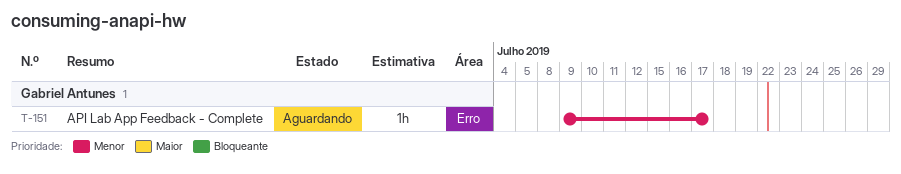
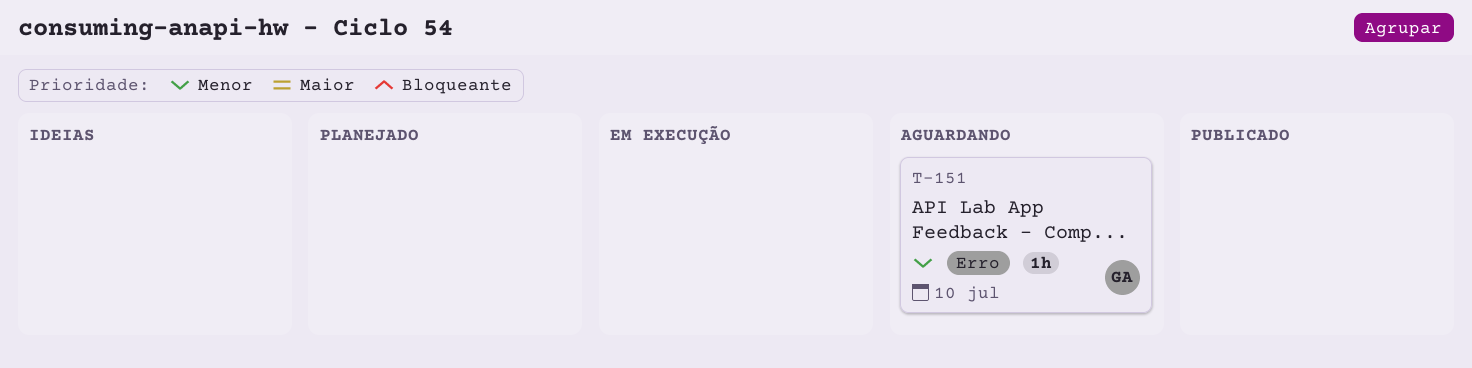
T-151, due: Jul 17 -> Jul 10

